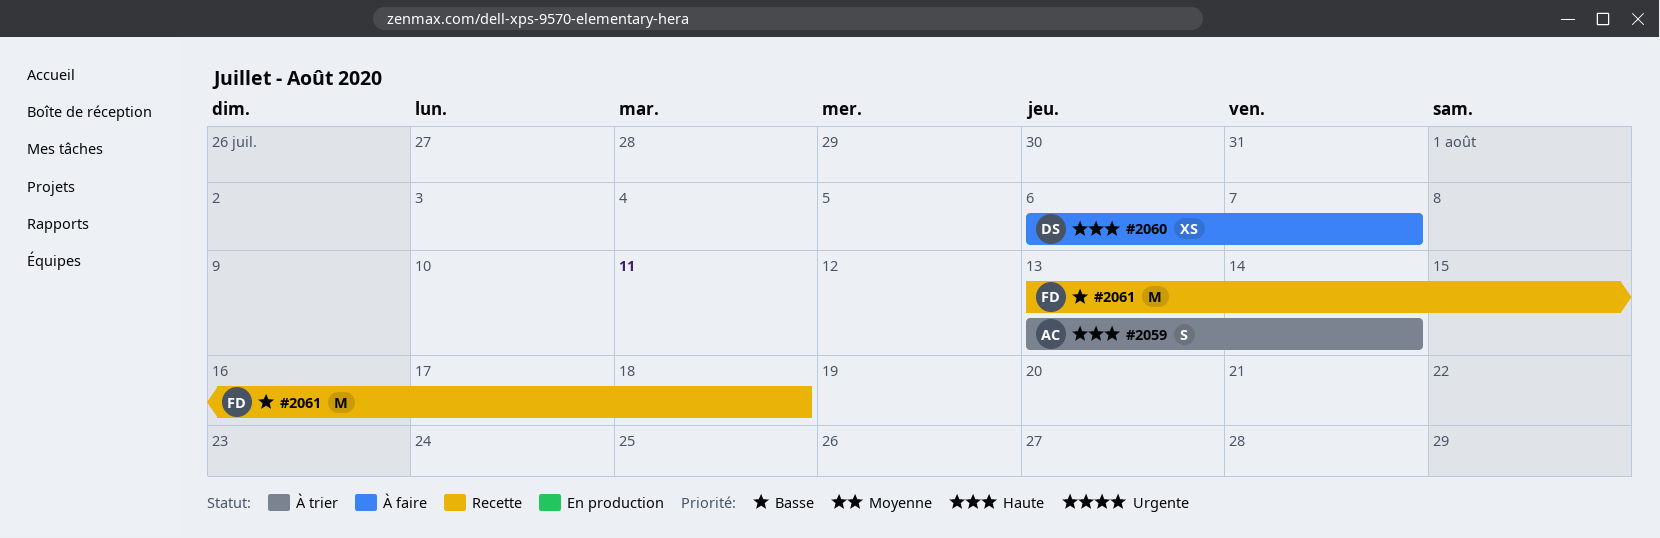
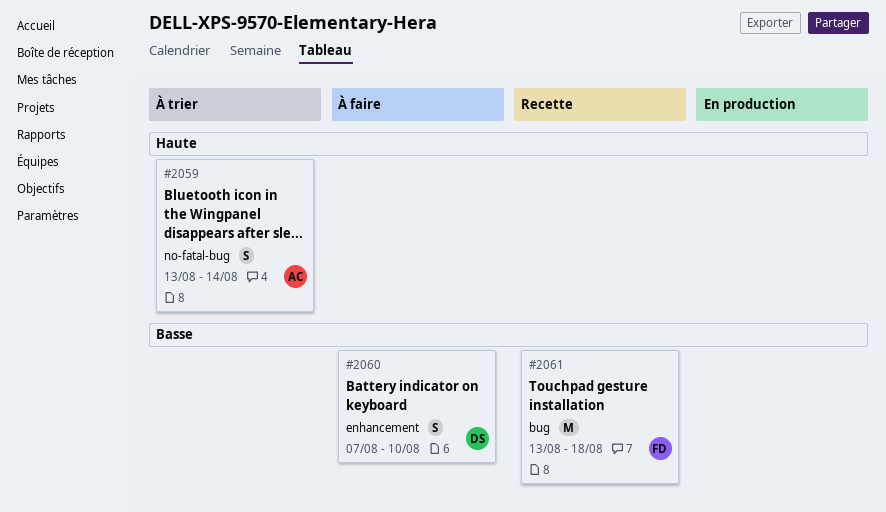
#2060, priority: Haute -> Basse
#2060, estimate: XS -> S
#2060, start: Aug 6 -> Aug 7
#2060, due: Aug 7 -> Aug 10

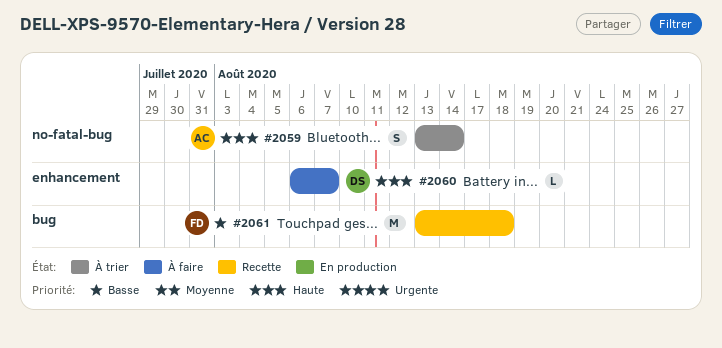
#2060, priority: Basse -> Haute
#2060, estimate: S -> L
#2060, start: Aug 7 -> Aug 6
#2060, due: Aug 10 -> Aug 7

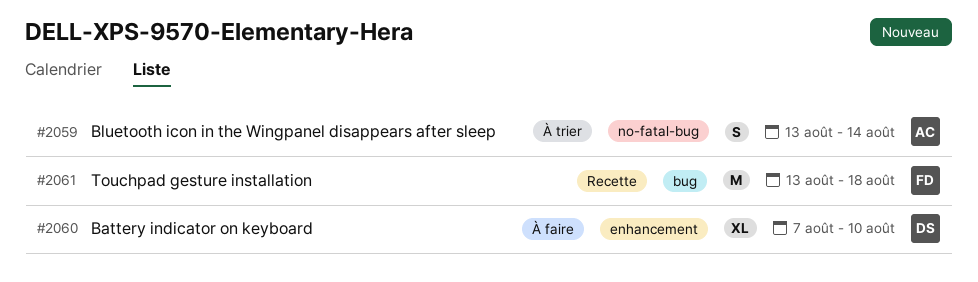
#2060, estimate: L -> XL
#2060, start: Aug 6 -> Aug 7
#2060, due: Aug 7 -> Aug 10

